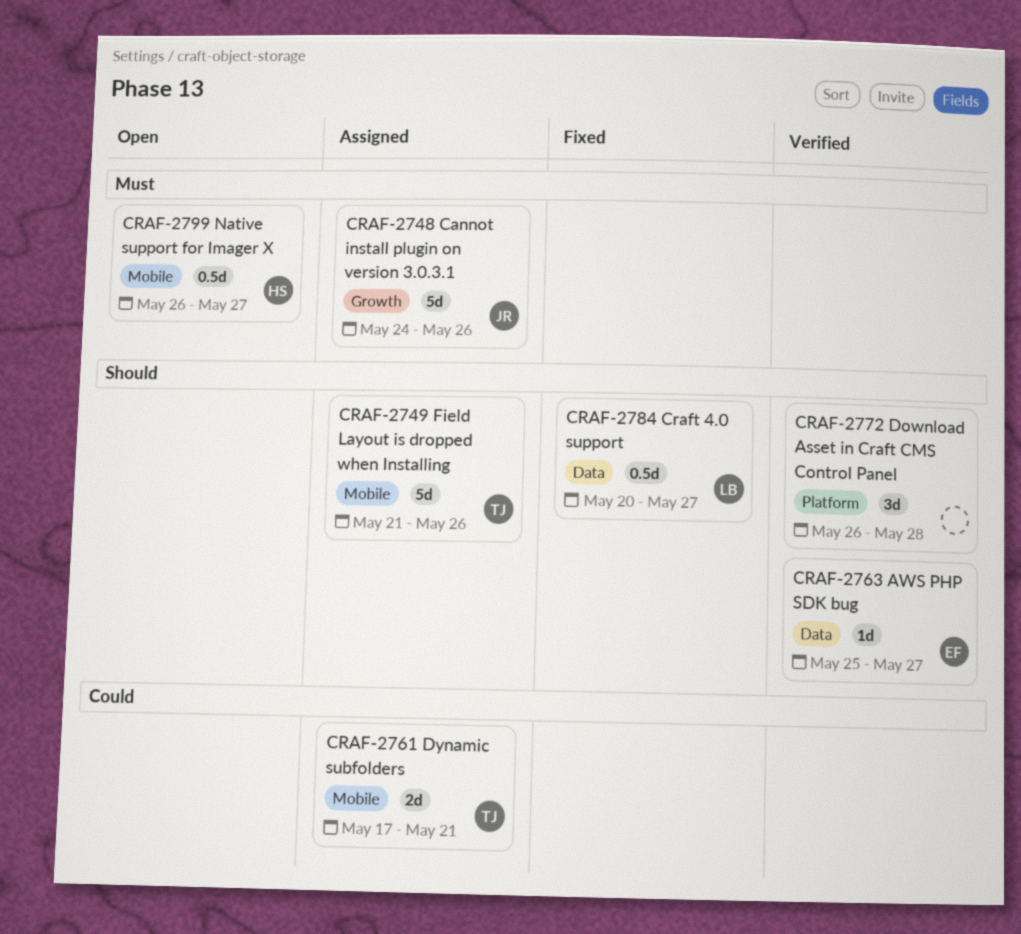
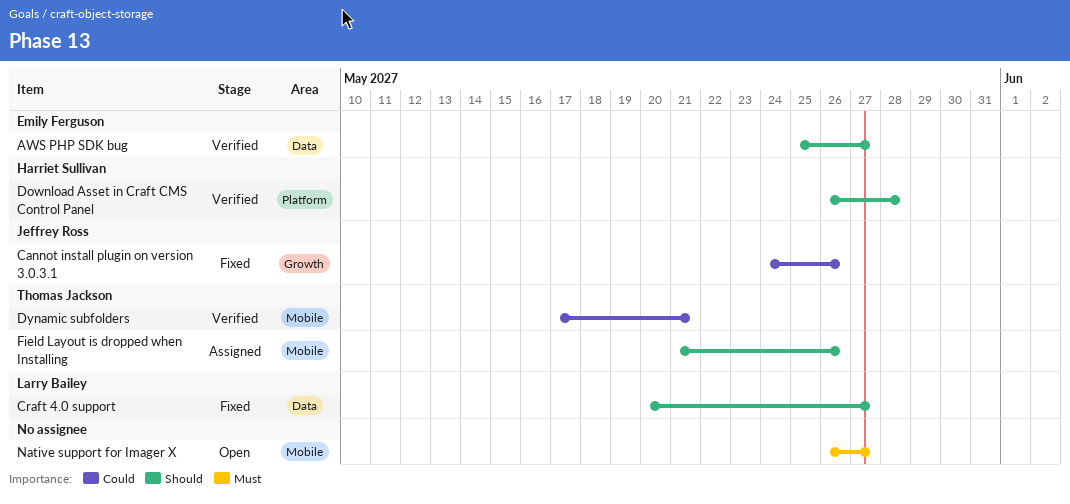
Cannot install plugin on version 3.0.3.1, status: Assigned -> Fixed
Cannot install plugin on version 3.0.3.1, priority: Must -> Could
Download Asset in Craft CMS Control Panel, owner: none -> Harriet Sullivan
Dynamic subfolders, status: Assigned -> Verified
Native support for Imager X, owner: Harriet Sullivan -> none

